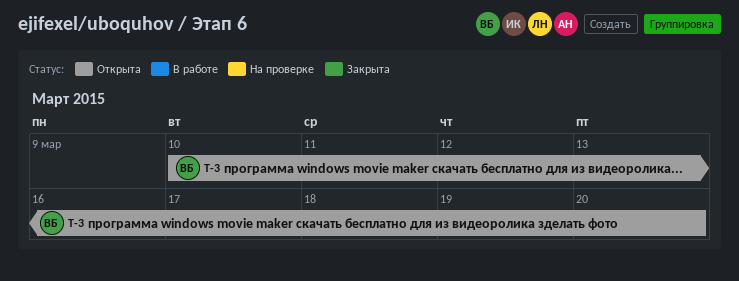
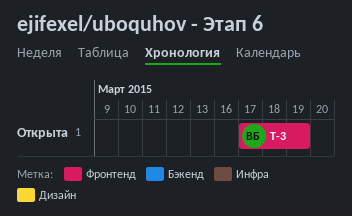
T-3, start: Mar 10 -> Mar 17
T-3, due: Mar 20 -> Mar 19

